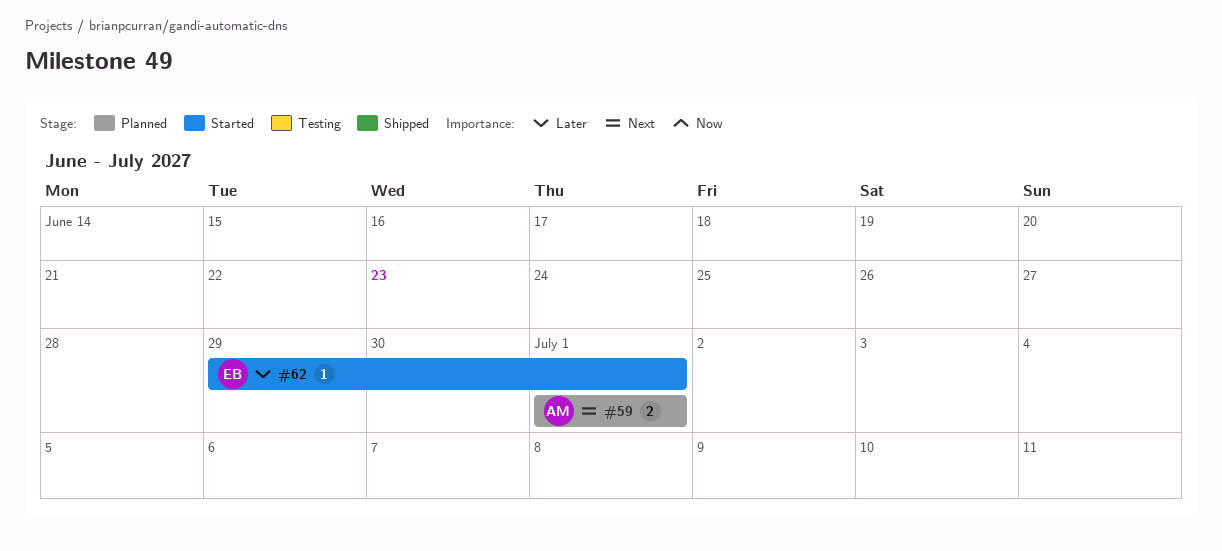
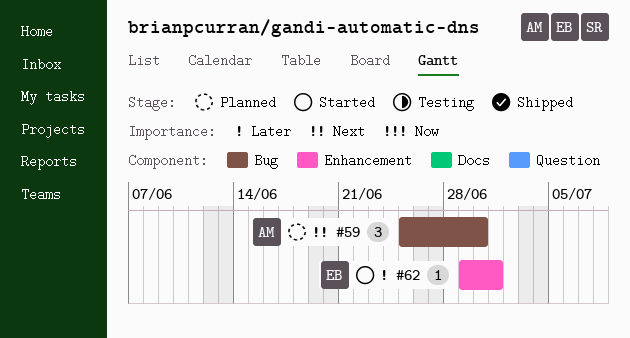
#59, estimate: 2 -> 3
#59, start: Jul 1 -> Jun 25
#59, due: Jul 1 -> Jun 30

